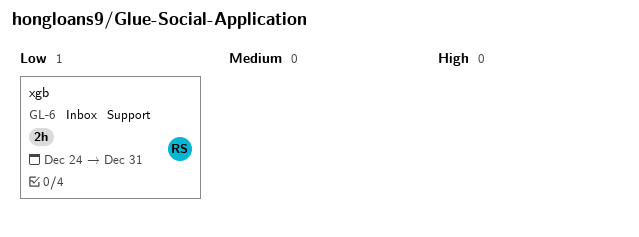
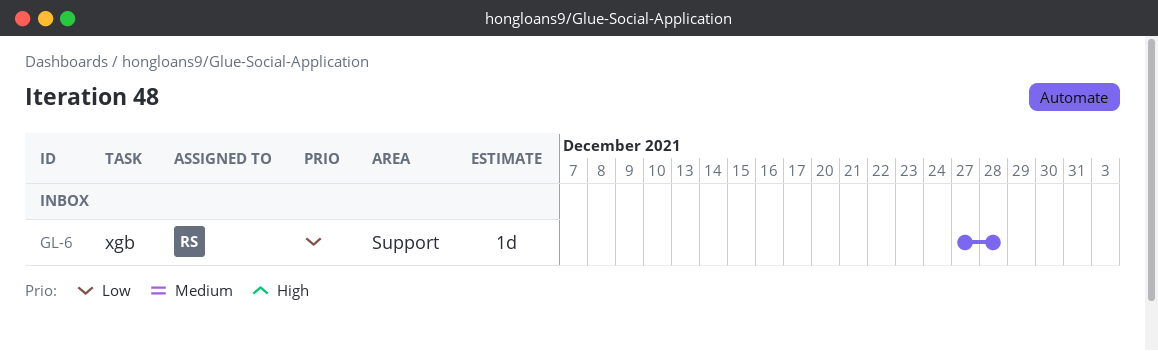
GL-6, estimate: 2h -> 1d
GL-6, start: Dec 24 -> Dec 27
GL-6, due: Dec 31 -> Dec 28

